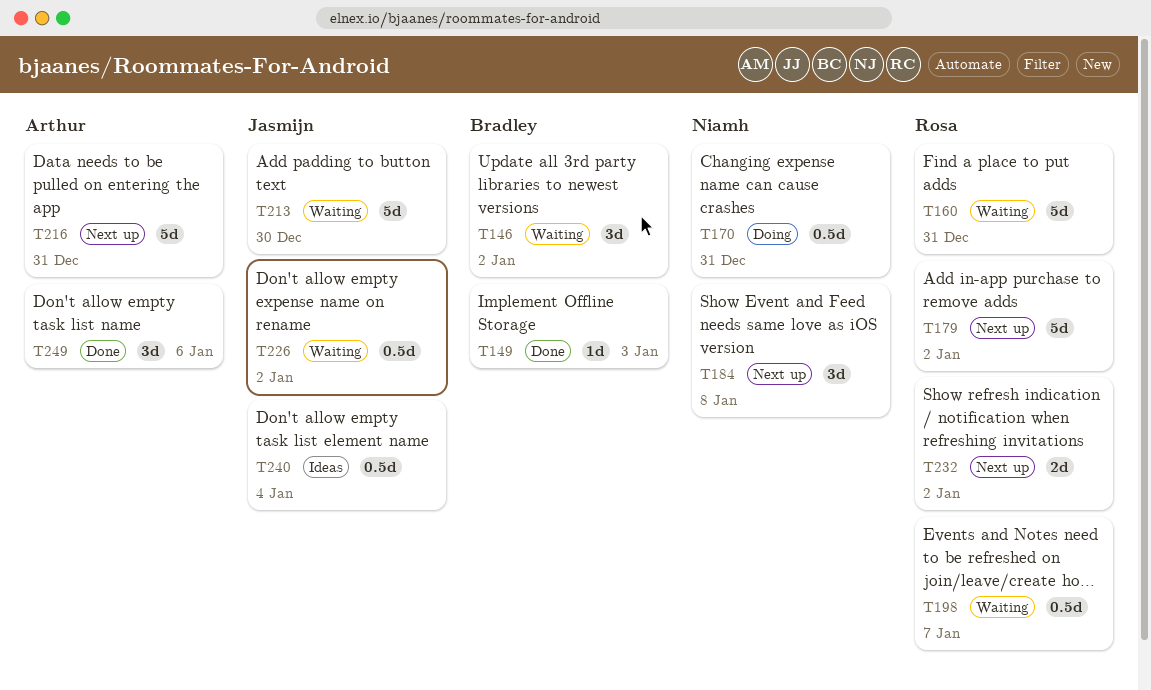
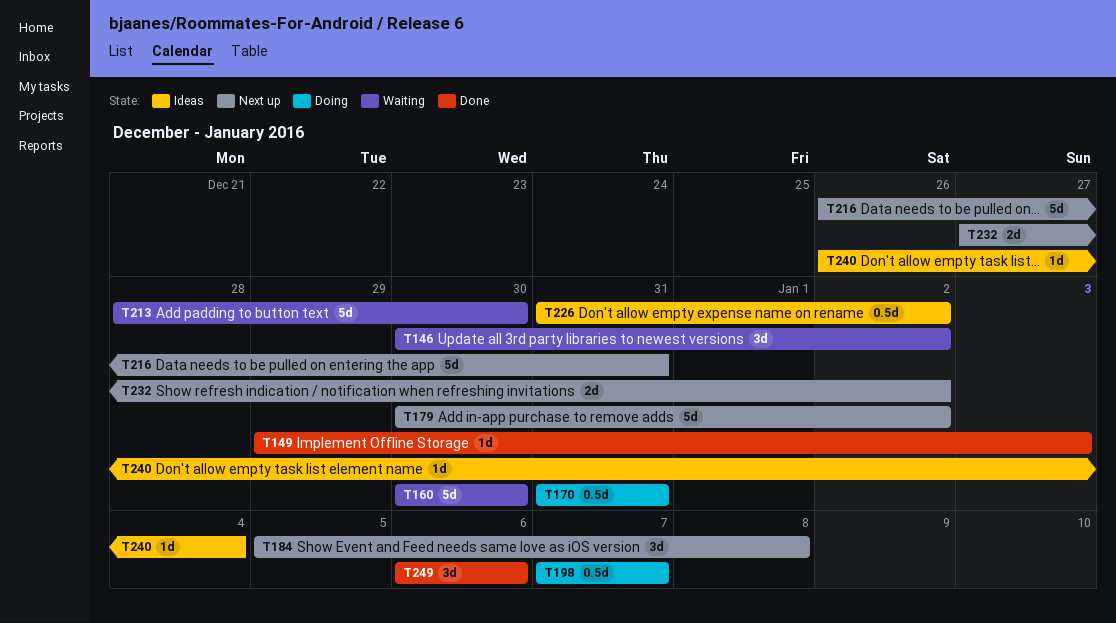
T160, due: Dec 31 -> Dec 30
T198, status: Waiting -> Doing
T226, status: Waiting -> Ideas
T240, estimate: 0.5d -> 1d

